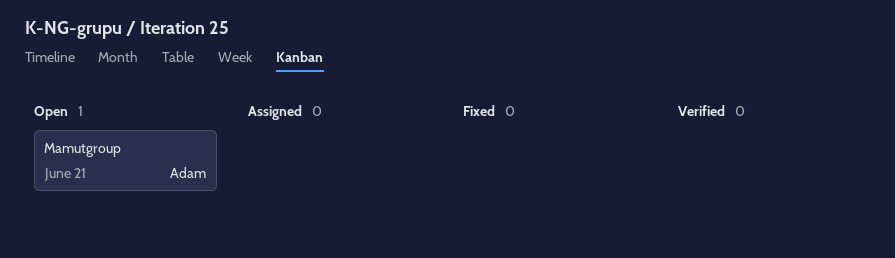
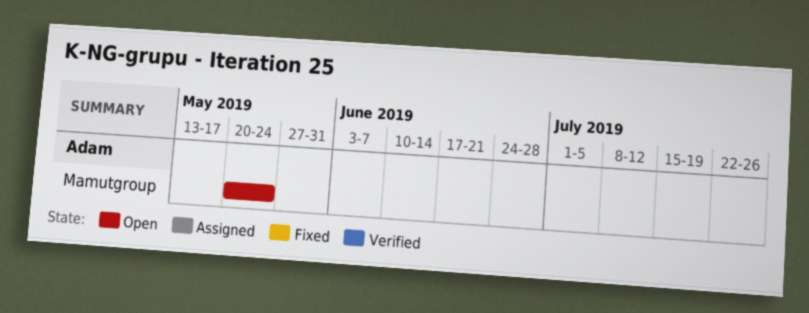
Mamutgroup, due: Jun 21 -> May 24

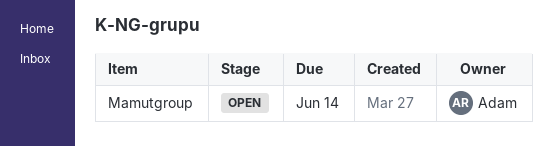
Mamutgroup, due: May 24 -> Jun 14

